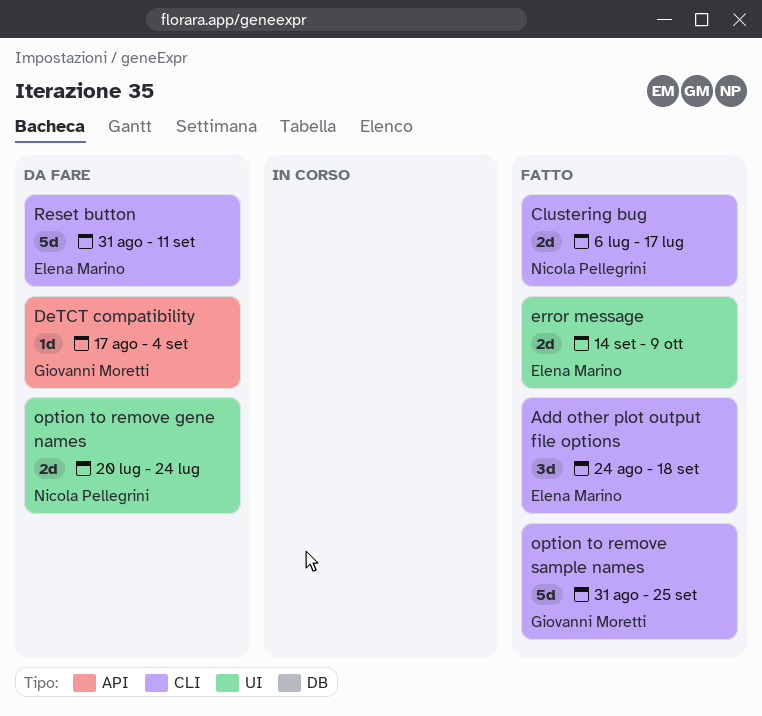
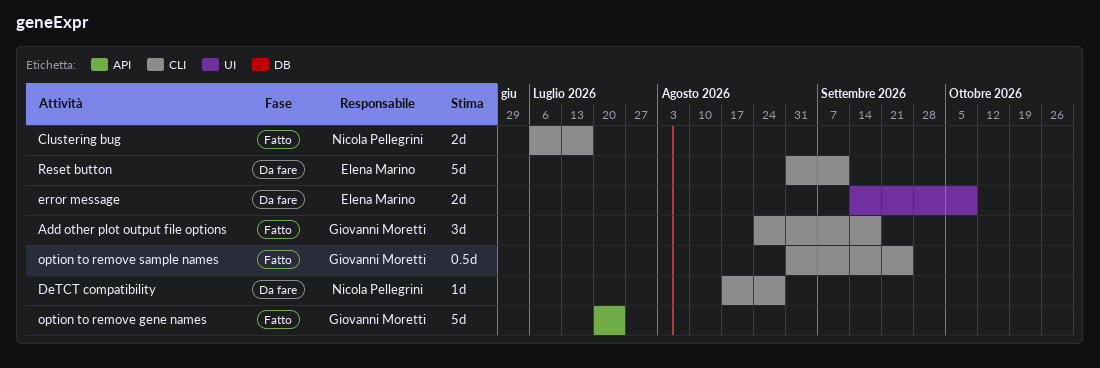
Add other plot output file options, owner: Elena Marino -> Giovanni Moretti
DeTCT compatibility, owner: Giovanni Moretti -> Nicola Pellegrini
DeTCT compatibility, label: API -> CLI
DeTCT compatibility, due: Sep 4 -> Aug 28
error message, status: Fatto -> Da fare
option to remove gene names, status: Da fare -> Fatto
option to remove gene names, owner: Nicola Pellegrini -> Giovanni Moretti
option to remove gene names, label: UI -> API
option to remove gene names, estimate: 2d -> 5d
option to remove sample names, estimate: 5d -> 0.5d

